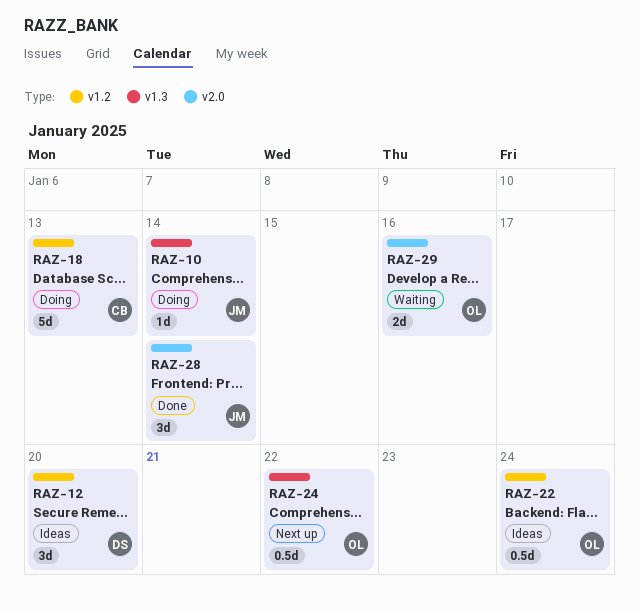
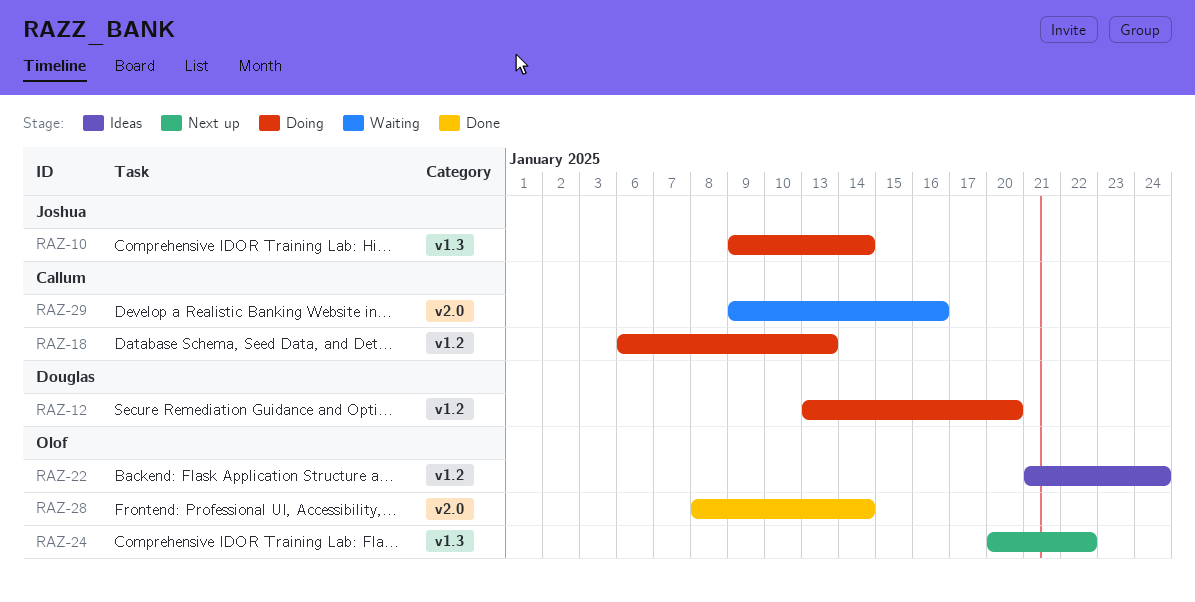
RAZ-12, status: Ideas -> Doing
RAZ-28, owner: Joshua -> Olof
RAZ-29, owner: Olof -> Callum

